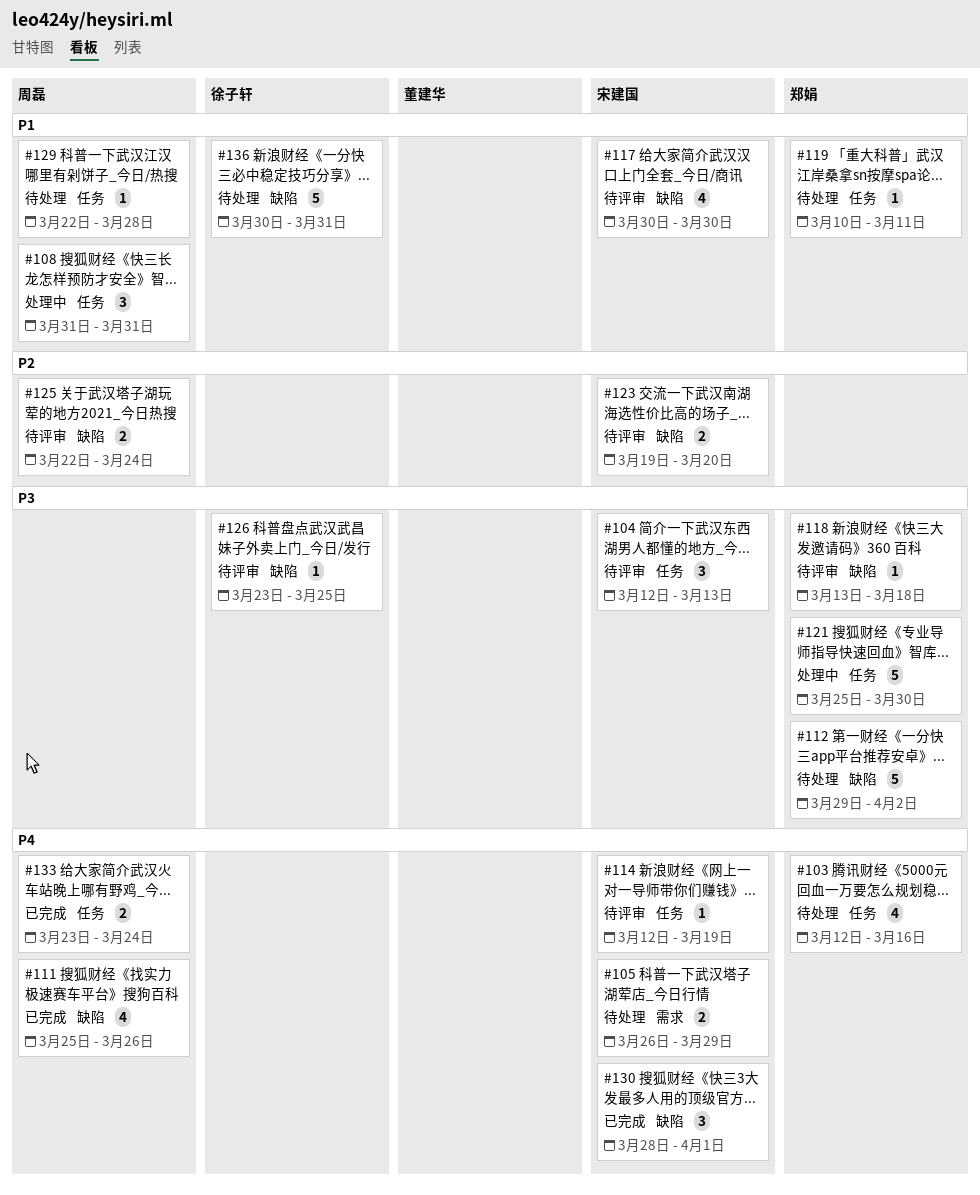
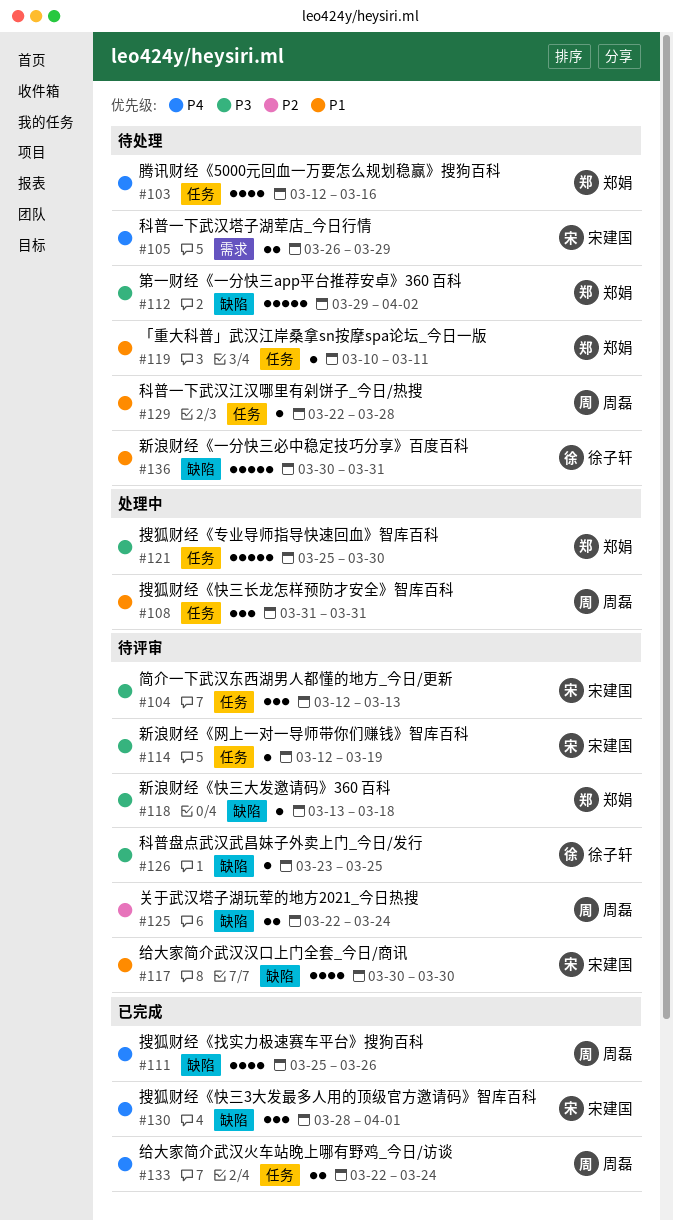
#114, priority: P4 -> P3
#123: present -> none
#133, start: Mar 23 -> Mar 22

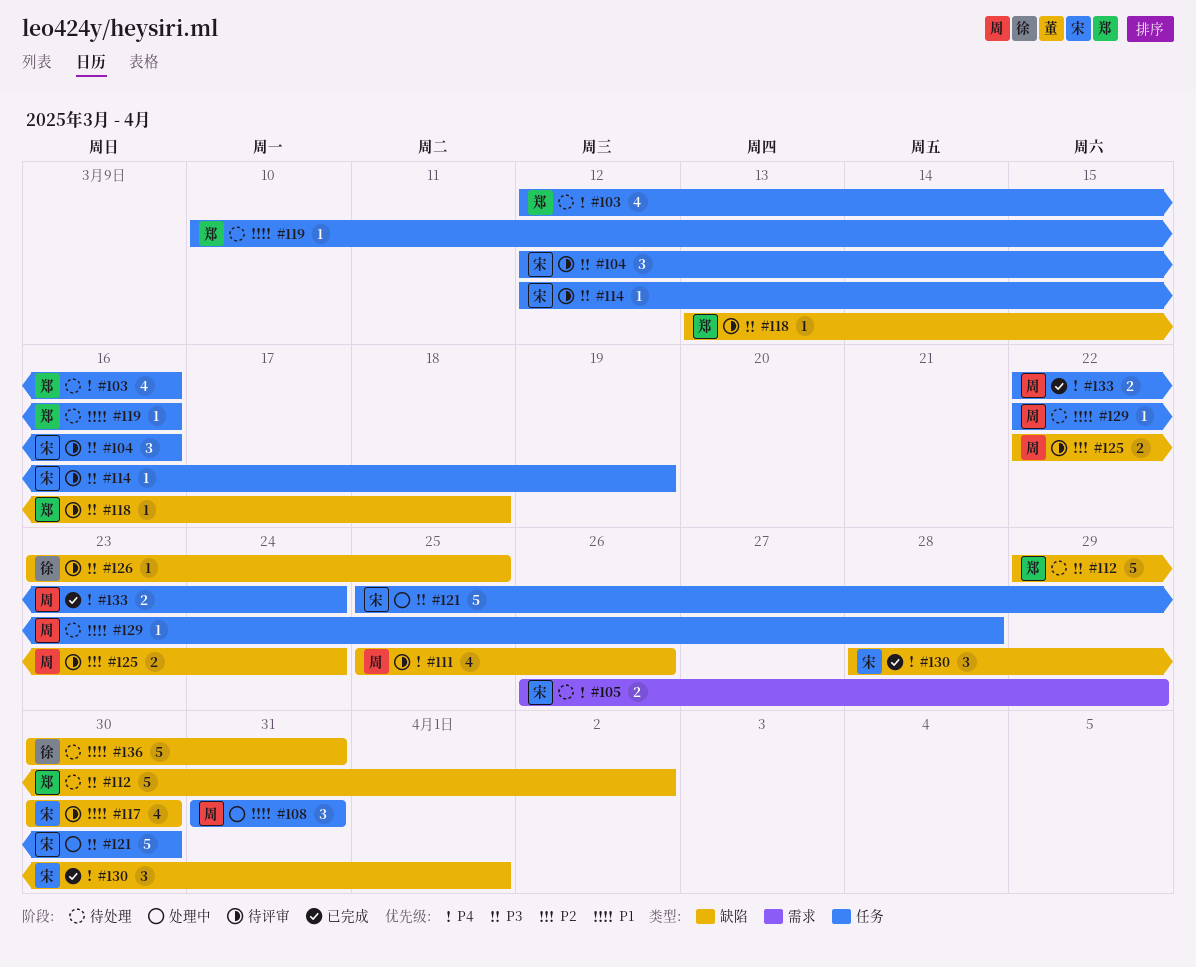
#104, due: Mar 13 -> Mar 16
#111, status: 已完成 -> 待评审
#119, due: Mar 11 -> Mar 16
#121, owner: 郑娟 -> 宋建国

